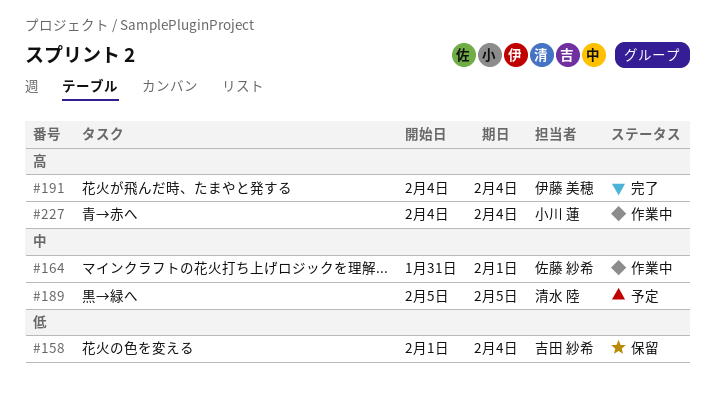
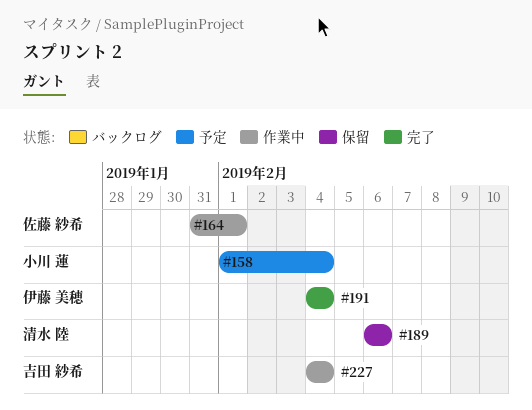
#158, status: 保留 -> 予定
#158, owner: 吉田 紗希 -> 小川 蓮
#189, status: 予定 -> 保留
#189, start: Feb 5 -> Feb 6
#189, due: Feb 5 -> Feb 6
#227, owner: 小川 蓮 -> 吉田 紗希

